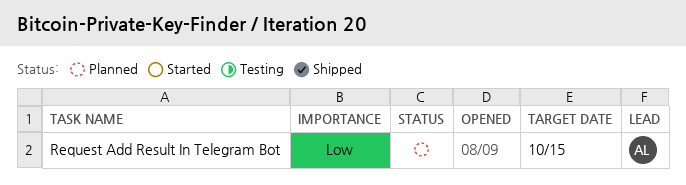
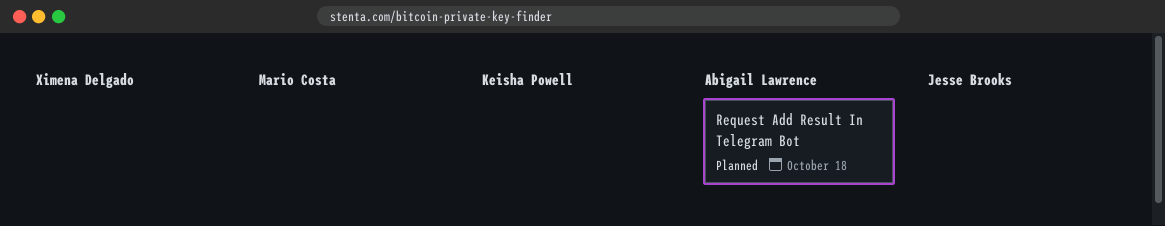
Request Add Result In Telegram Bot, due: Oct 15 -> Oct 18

